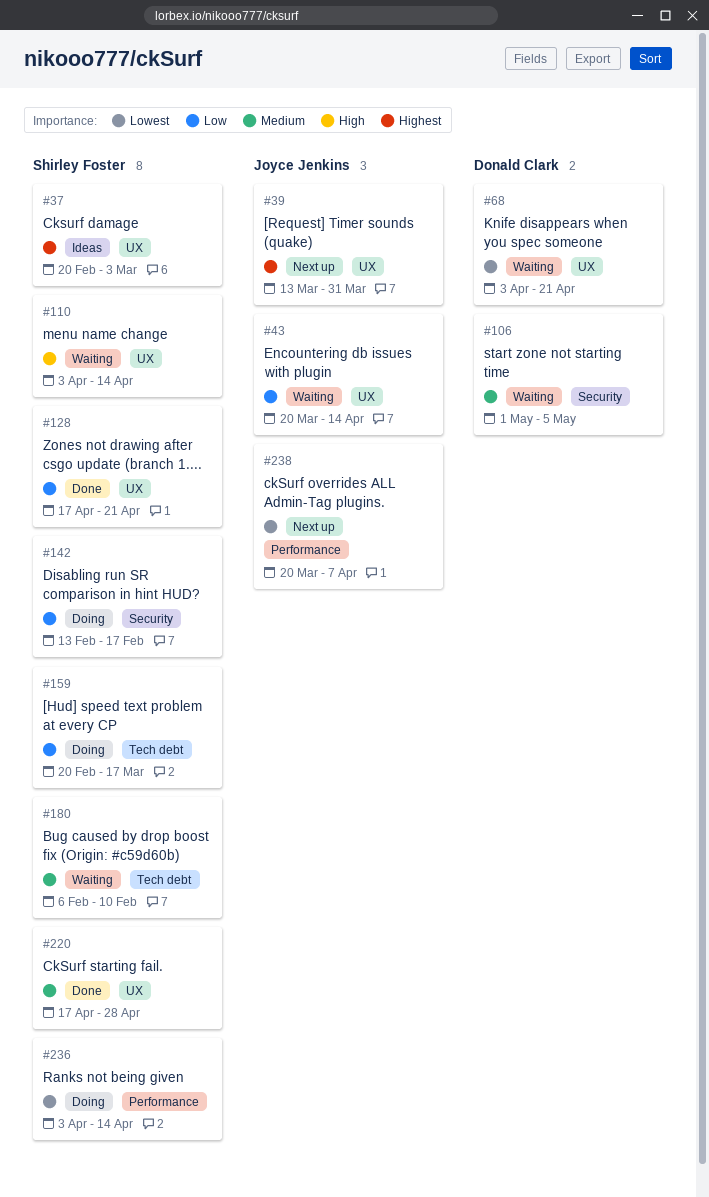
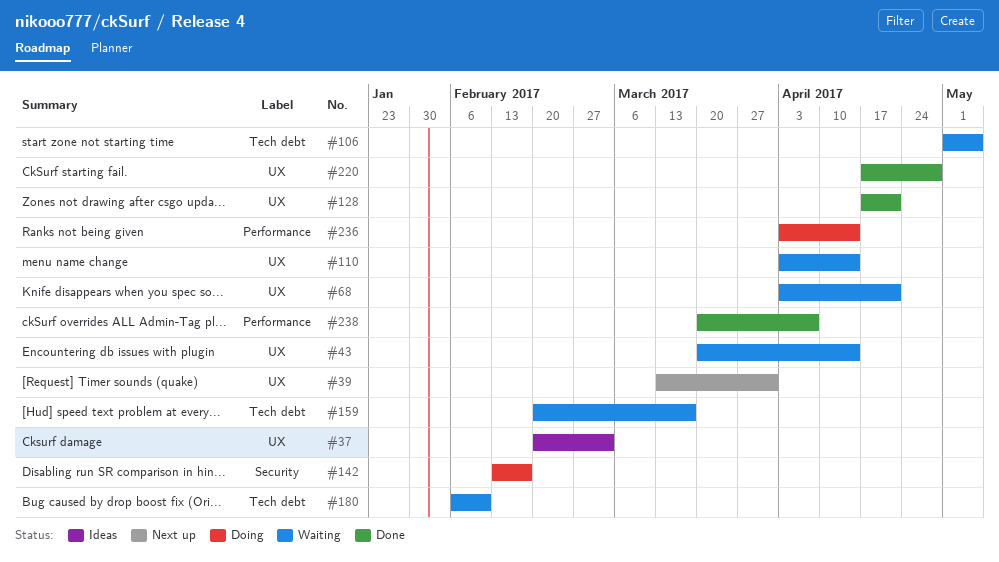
#106, label: Security -> Tech debt
#159, status: Doing -> Waiting
#238, status: Next up -> Done

